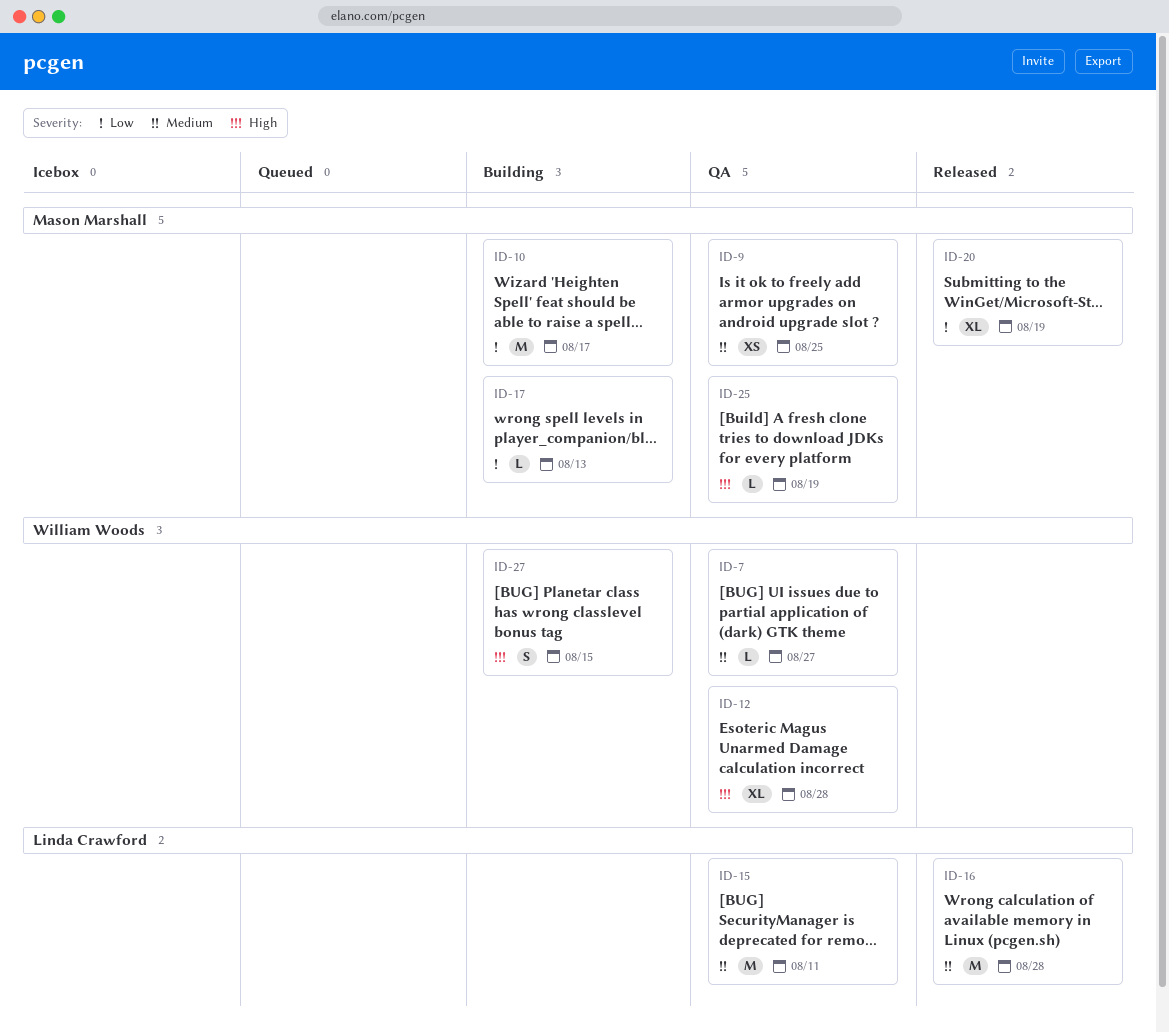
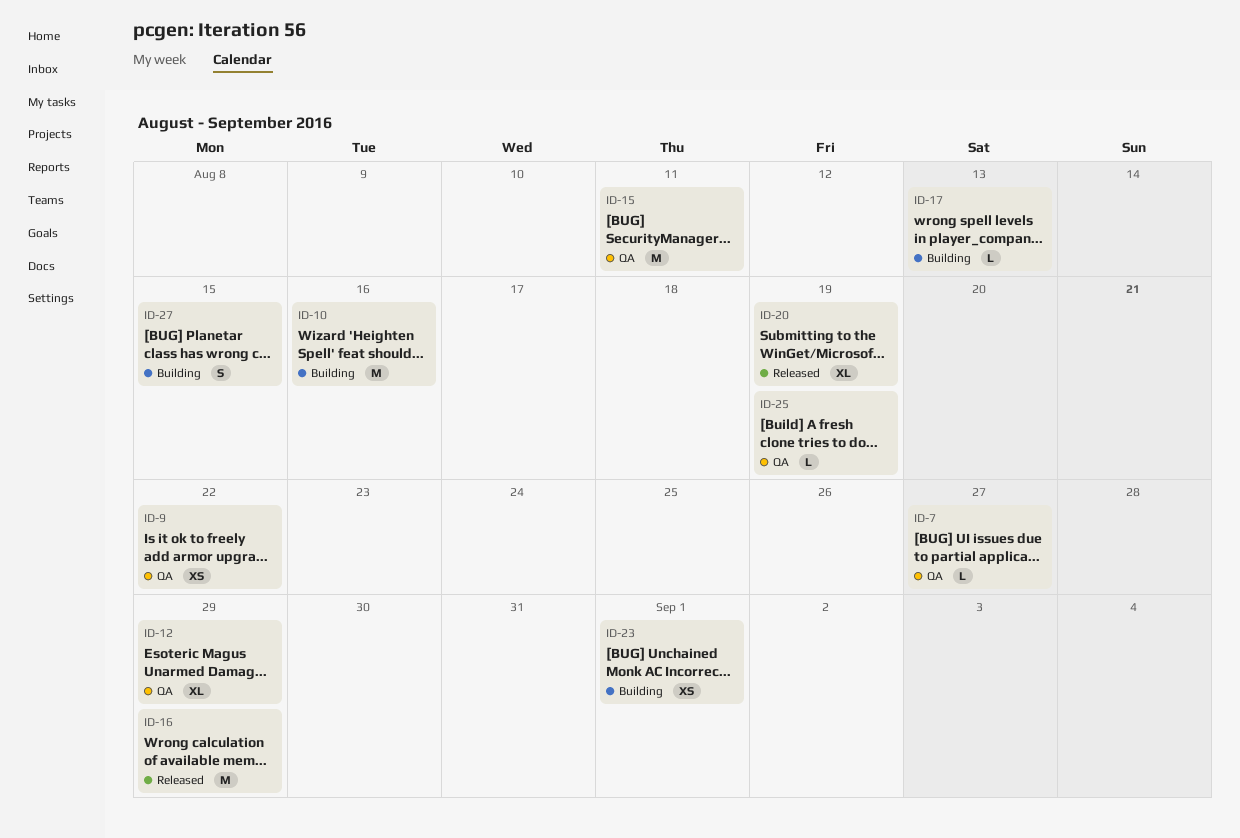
ID-9, due: Aug 25 -> Aug 22
ID-10, due: Aug 17 -> Aug 16
ID-12, due: Aug 28 -> Aug 29
ID-16, due: Aug 28 -> Aug 29
ID-23: none -> present

